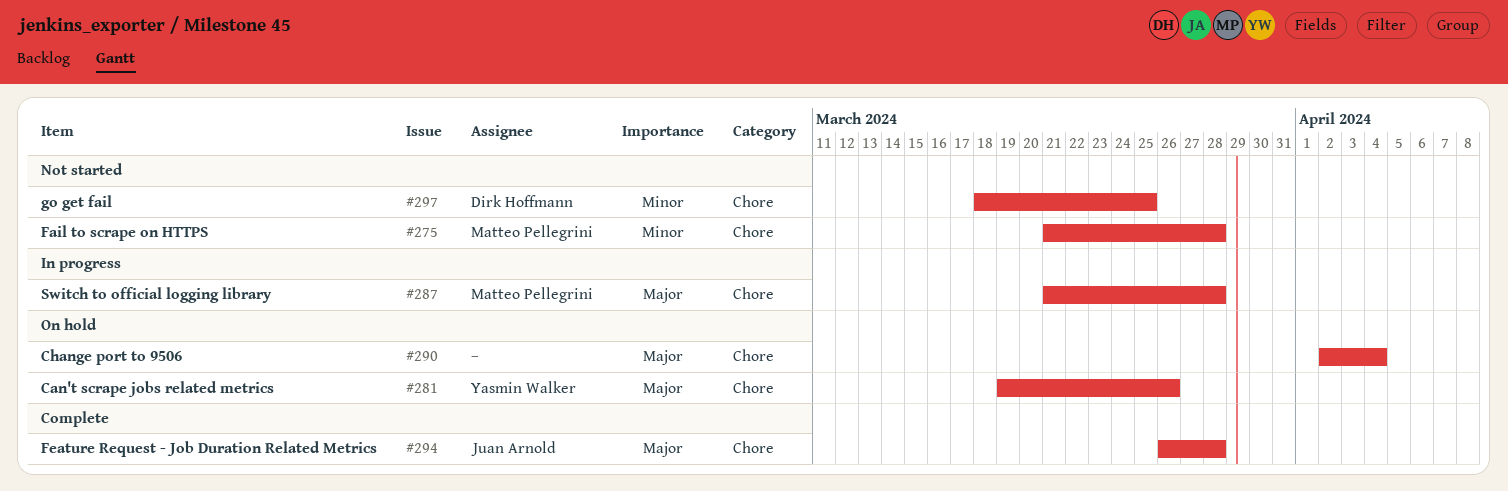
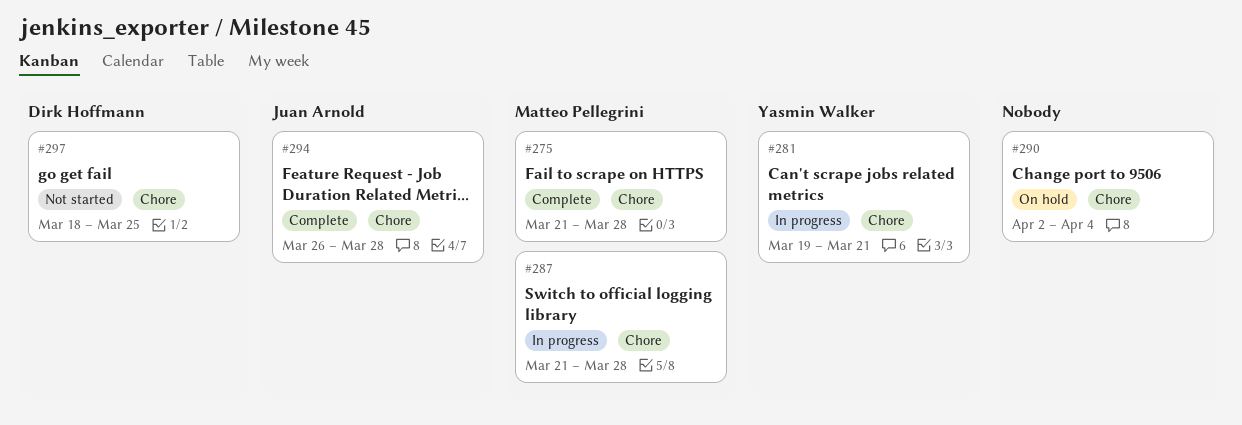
#275, status: Not started -> Complete
#281, status: On hold -> In progress
#281, due: Mar 26 -> Mar 21

